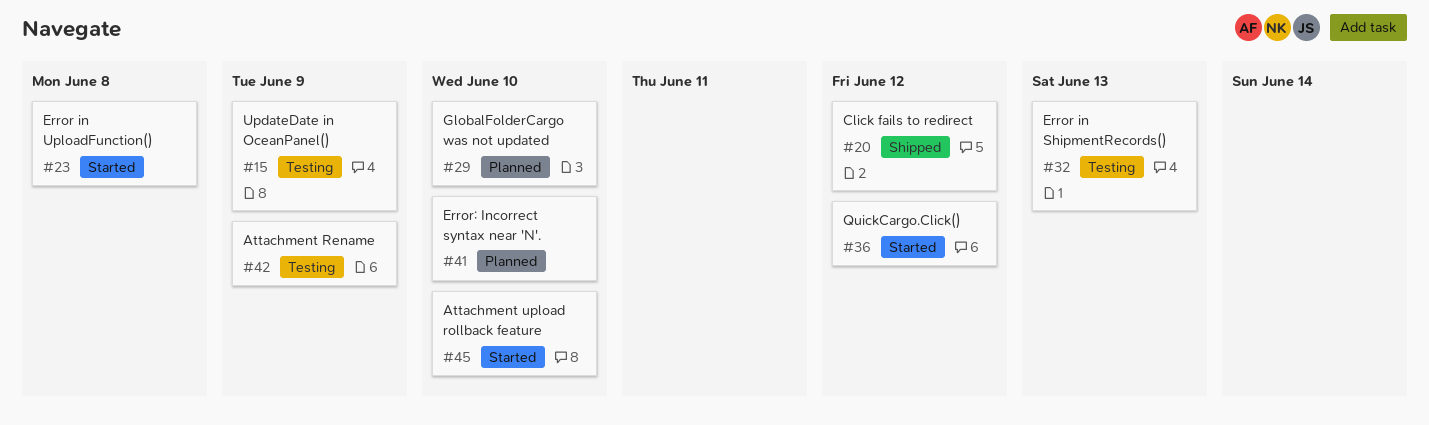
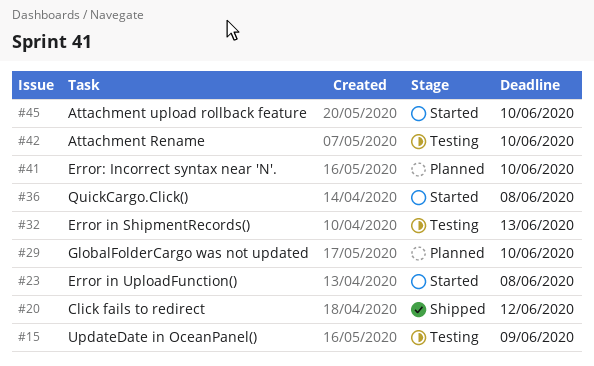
#36, due: Jun 12 -> Jun 8
#42, due: Jun 9 -> Jun 10

